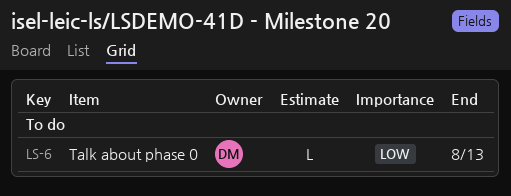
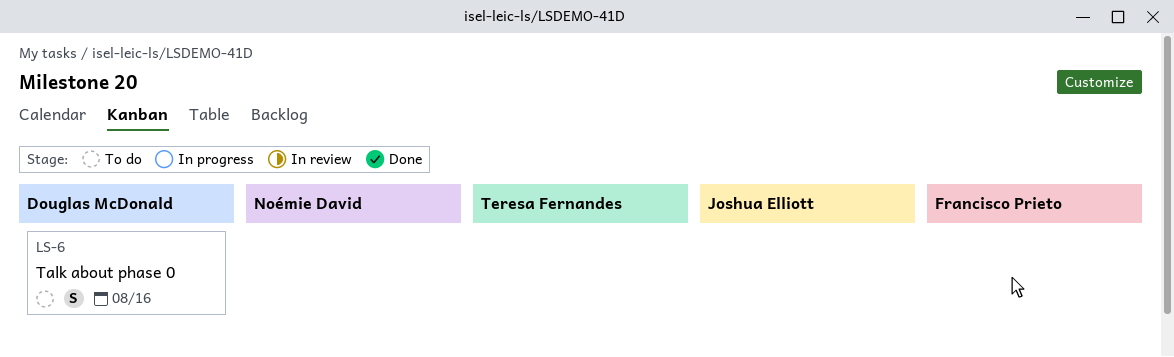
LS-6, estimate: L -> S
LS-6, due: Aug 13 -> Aug 16

